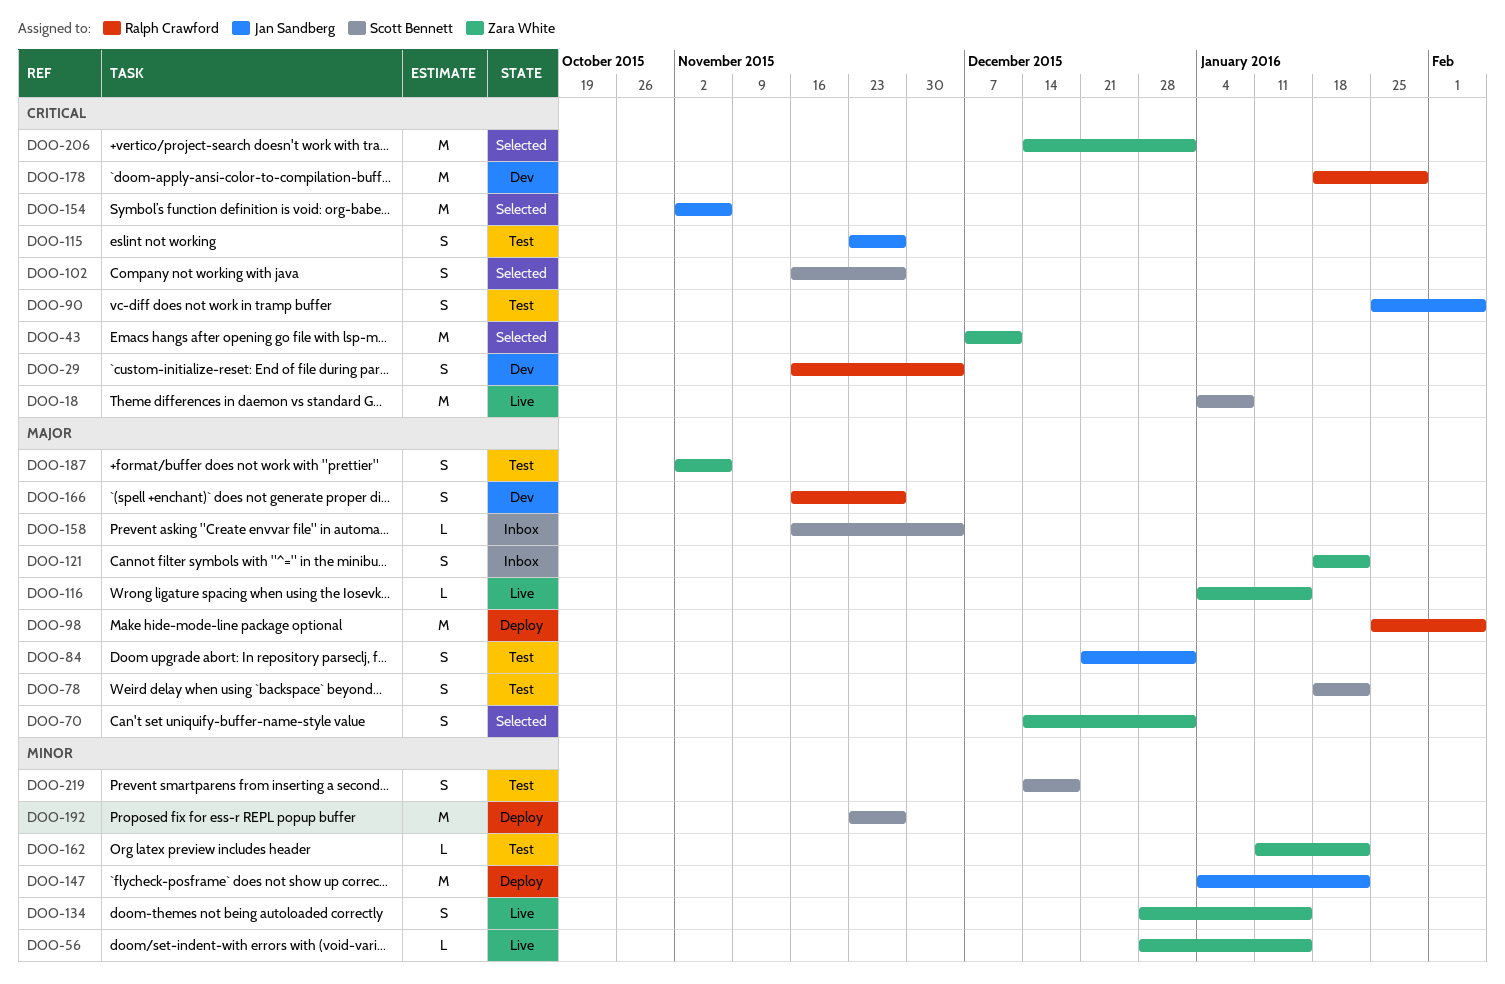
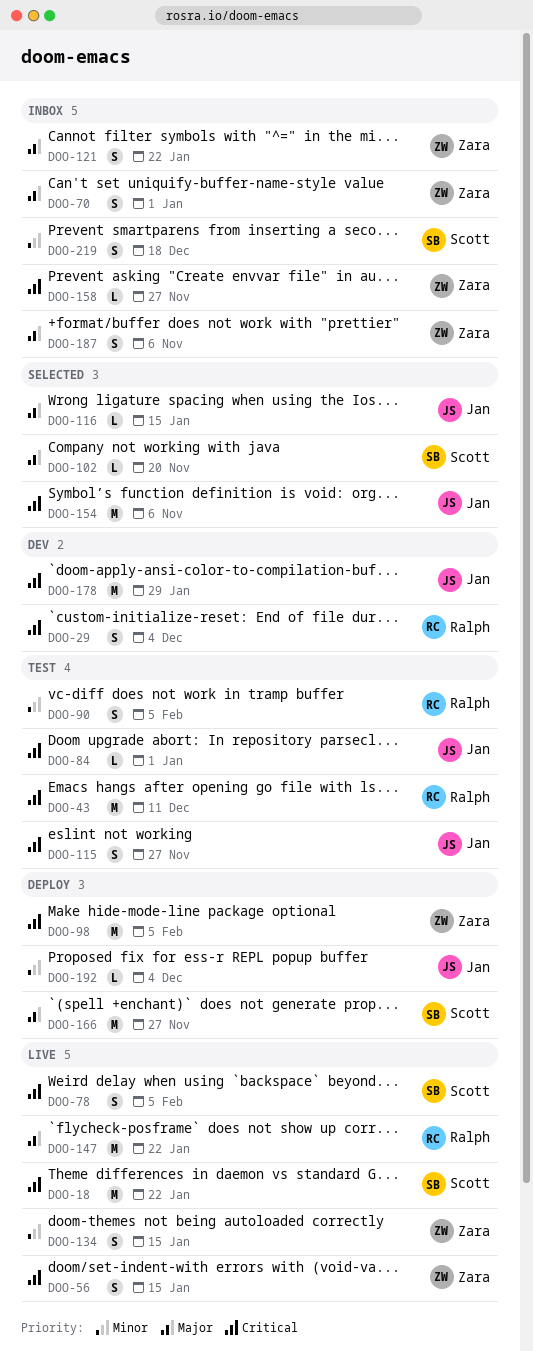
DOO-18, due: Jan 8 -> Jan 22
DOO-43, status: Selected -> Test
DOO-43, owner: Zara White -> Ralph Crawford
DOO-56, priority: Minor -> Critical
DOO-56, estimate: L -> S
DOO-70, status: Selected -> Inbox
DOO-78, status: Test -> Live
DOO-78, priority: Major -> Critical
DOO-78, due: Jan 22 -> Feb 5
DOO-84, priority: Major -> Critical
DOO-84, estimate: S -> L
DOO-90, owner: Jan Sandberg -> Ralph Crawford
DOO-90, priority: Critical -> Minor
DOO-98, owner: Ralph Crawford -> Zara White
DOO-98, priority: Major -> Critical
DOO-102, priority: Critical -> Major
DOO-102, estimate: S -> L
DOO-102, due: Nov 27 -> Nov 20
DOO-116, status: Live -> Selected
DOO-116, owner: Zara White -> Jan Sandberg
DOO-147, status: Deploy -> Live
DOO-147, owner: Jan Sandberg -> Ralph Crawford
DOO-147, priority: Minor -> Major
DOO-158, owner: Scott Bennett -> Zara White
DOO-158, priority: Major -> Critical
DOO-158, due: Dec 4 -> Nov 27
DOO-162: present -> none
DOO-166, status: Dev -> Deploy
DOO-166, owner: Ralph Crawford -> Scott Bennett
DOO-166, estimate: S -> M
DOO-178, owner: Ralph Crawford -> Jan Sandberg
DOO-187, status: Test -> Inbox
DOO-192, owner: Scott Bennett -> Jan Sandberg
DOO-192, estimate: M -> L
DOO-192, due: Nov 27 -> Dec 4
DOO-206: present -> none
DOO-219, status: Test -> Inbox

